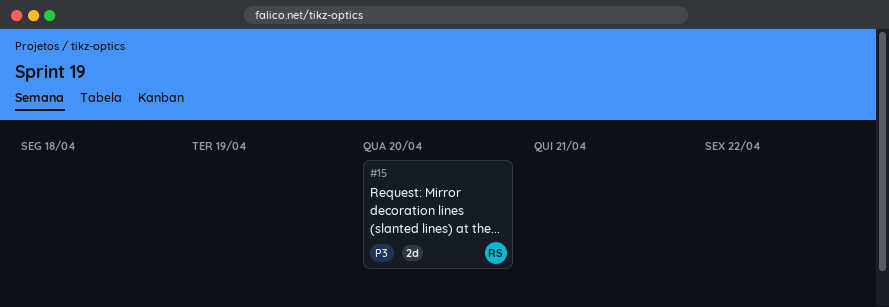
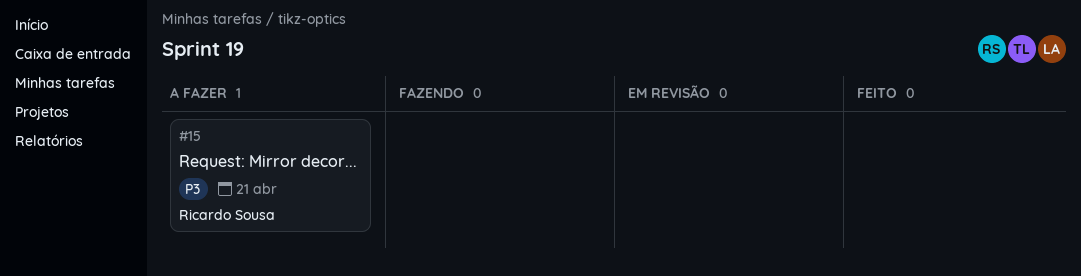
#15, due: Apr 20 -> Apr 21

